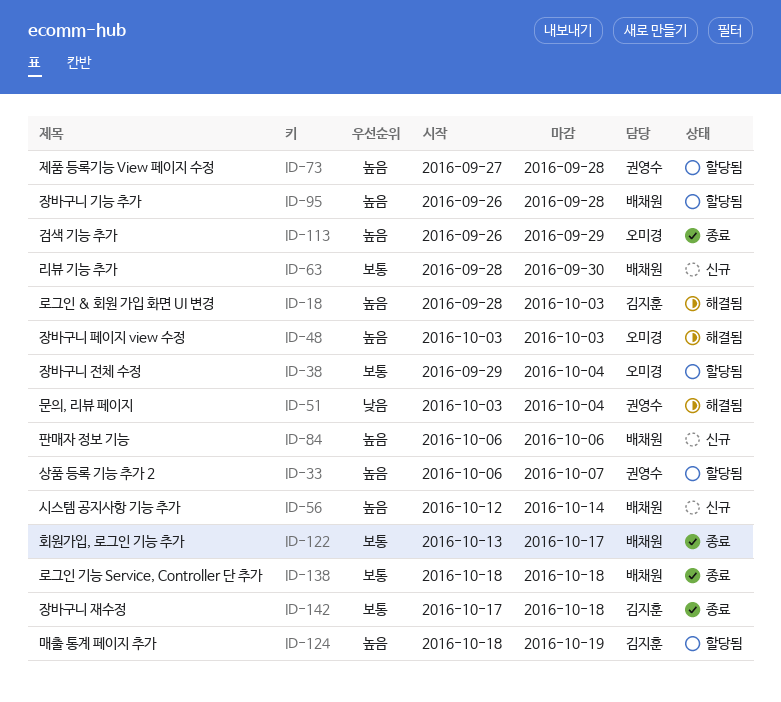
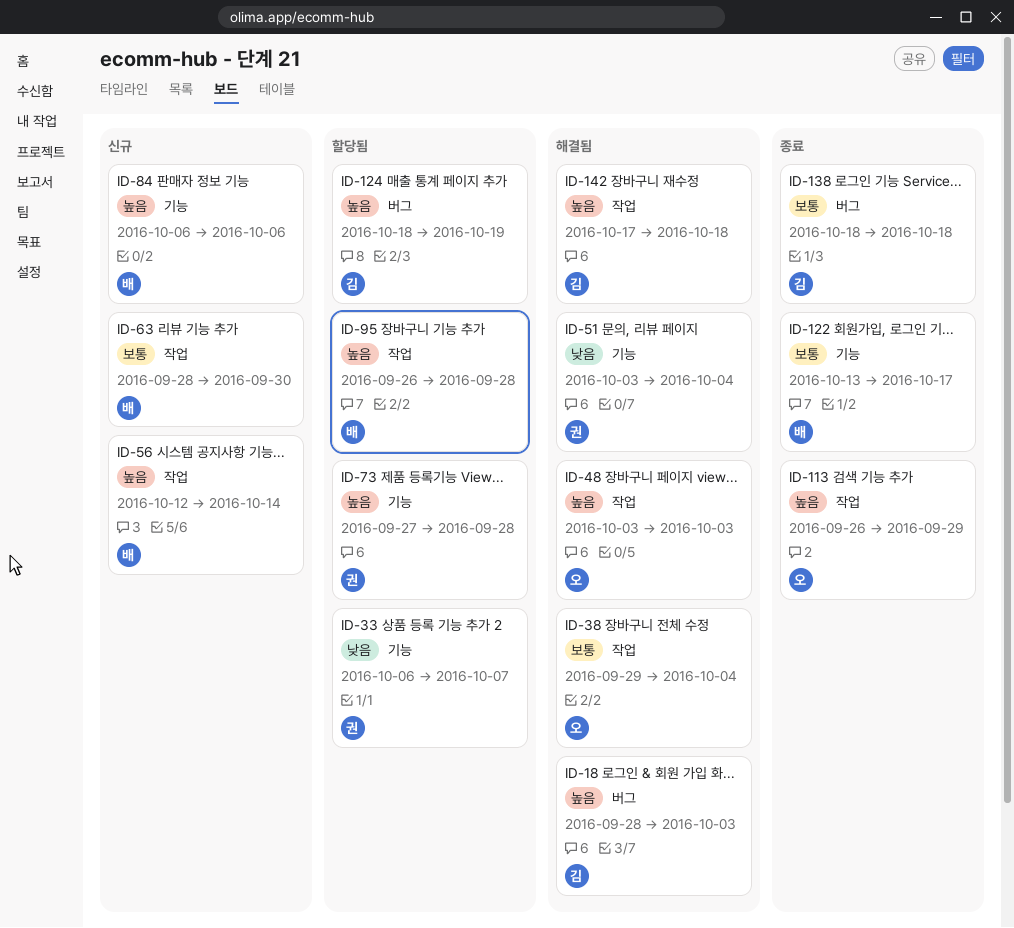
ID-33, priority: 높음 -> 낮음
ID-38, status: 할당됨 -> 해결됨
ID-138, owner: 배채원 -> 김지훈
ID-142, status: 종료 -> 해결됨
ID-142, priority: 보통 -> 높음

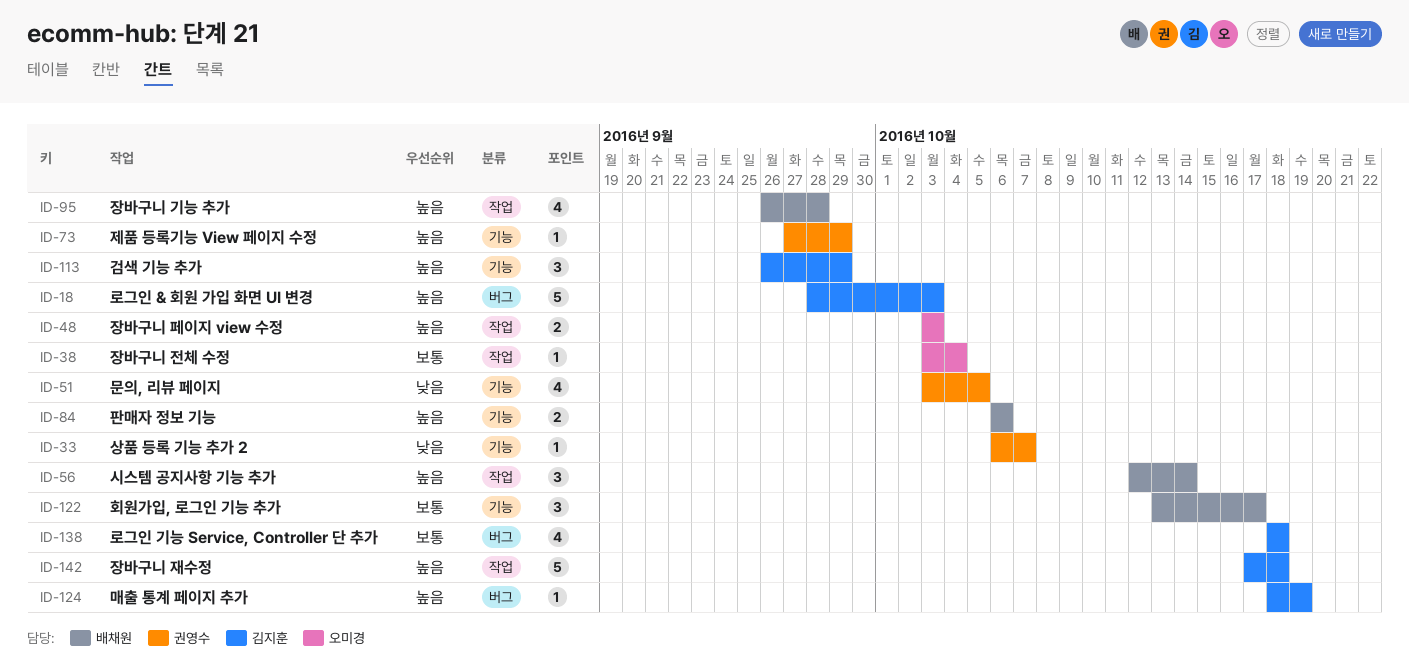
ID-38, start: Sep 29 -> Oct 3
ID-51, due: Oct 4 -> Oct 5
ID-63: present -> none
ID-73, due: Sep 28 -> Sep 29
ID-113, owner: 오미경 -> 김지훈
ID-113, label: 작업 -> 기능

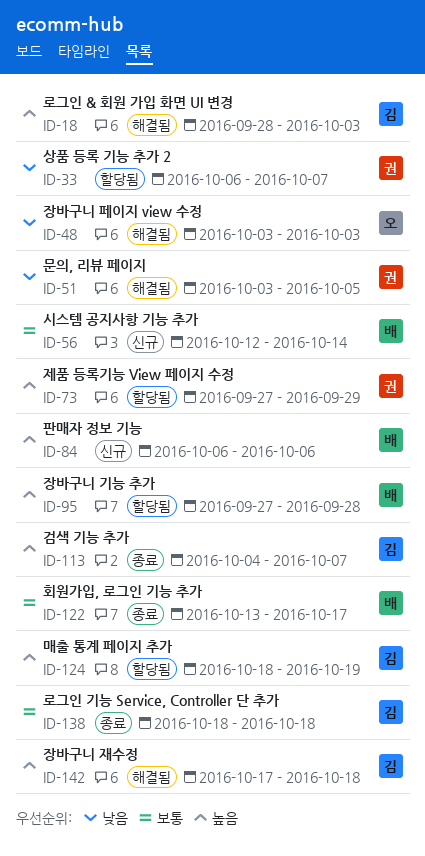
ID-38: present -> none
ID-48, priority: 높음 -> 낮음
ID-56, priority: 높음 -> 보통
ID-95, start: Sep 26 -> Sep 27
ID-113, start: Sep 26 -> Oct 4
ID-113, due: Sep 29 -> Oct 7

